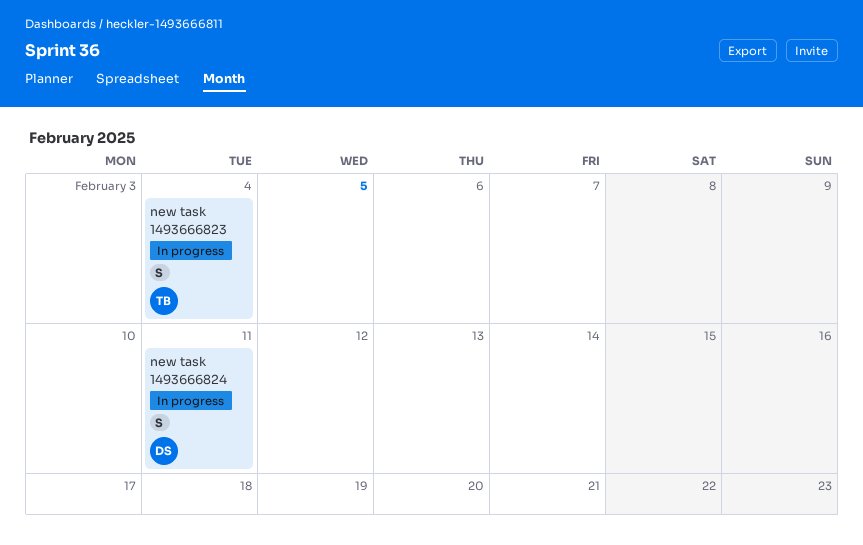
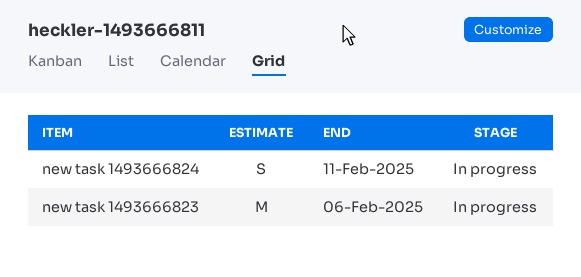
new task 1493666823, estimate: S -> M
new task 1493666823, due: Feb 4 -> Feb 6

